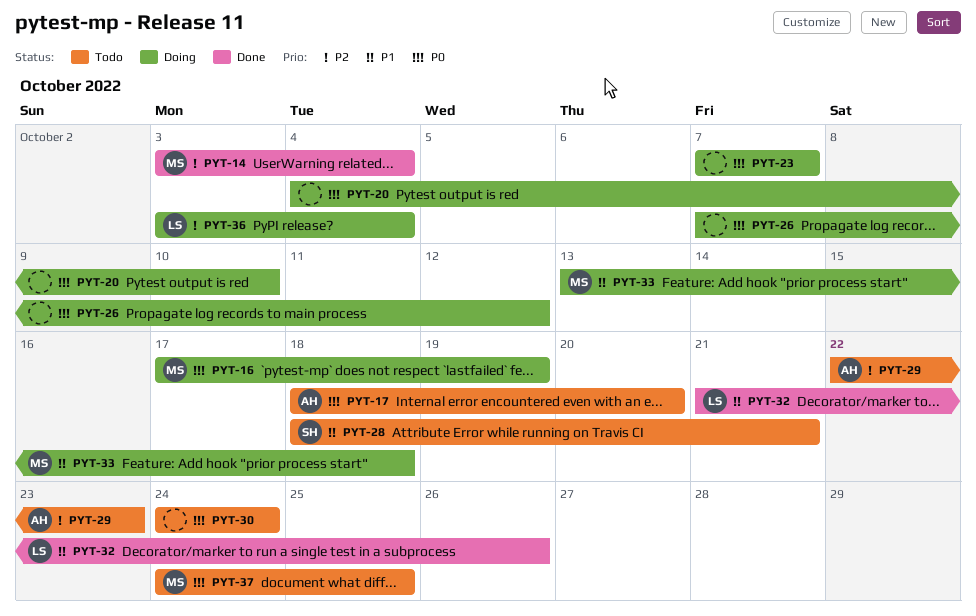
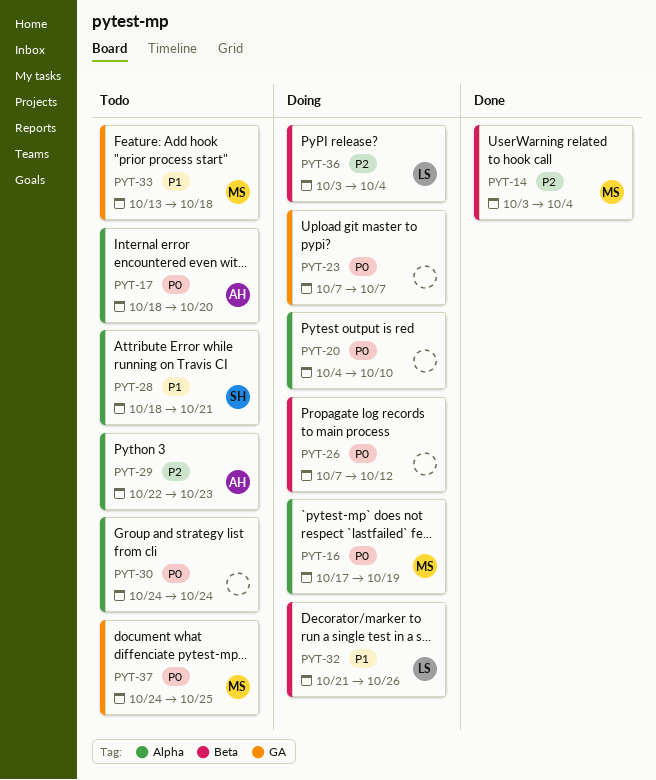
PYT-32, status: Done -> Doing
PYT-33, status: Doing -> Todo

